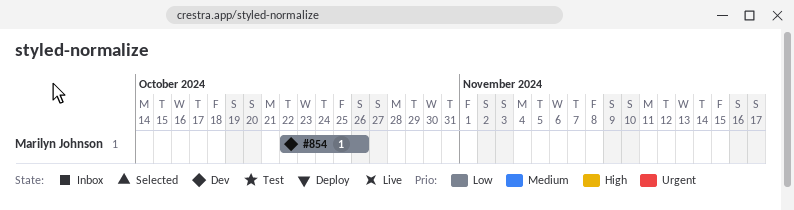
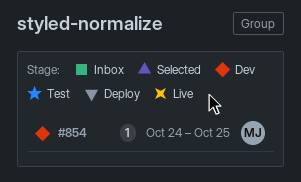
#854, start: Oct 22 -> Oct 24
#854, due: Oct 26 -> Oct 25

